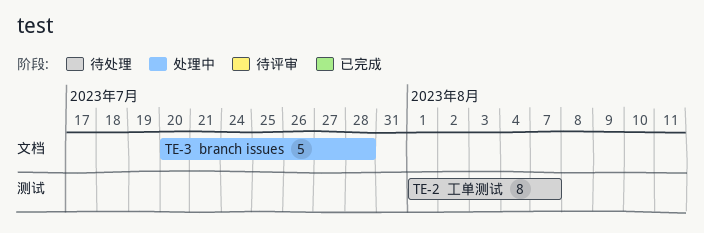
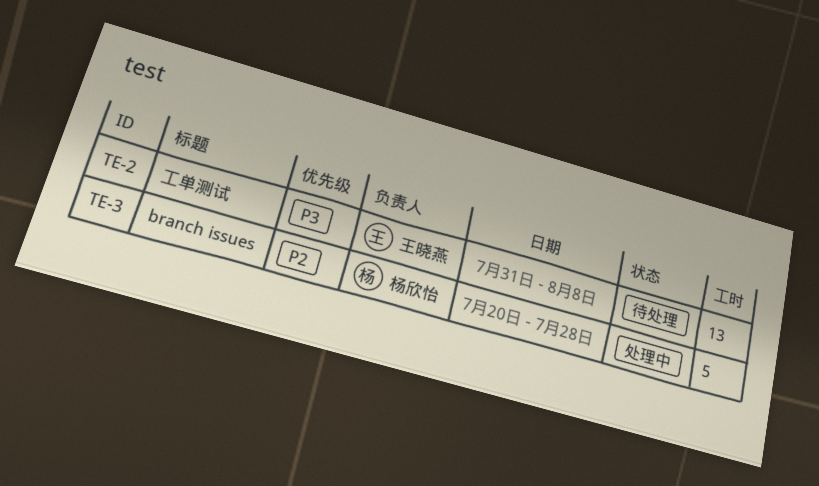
TE-2, estimate: 8 -> 13
TE-2, start: Aug 1 -> Jul 31
TE-2, due: Aug 7 -> Aug 8

